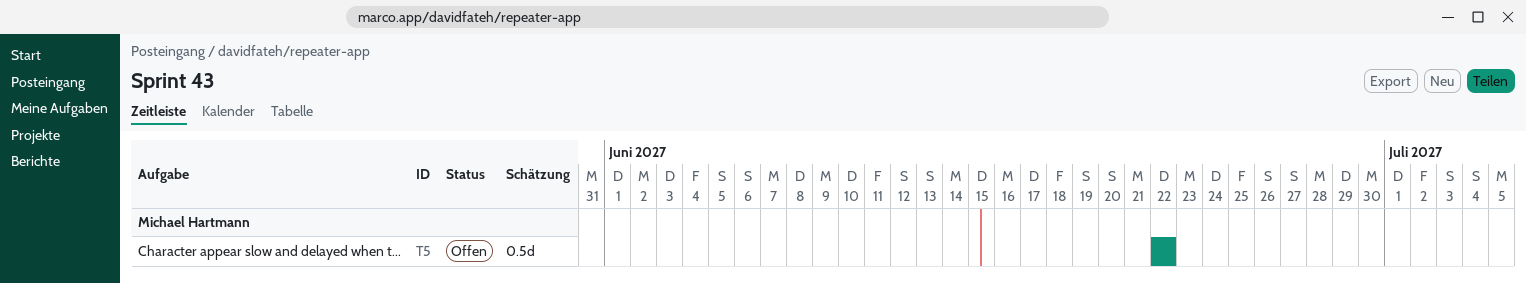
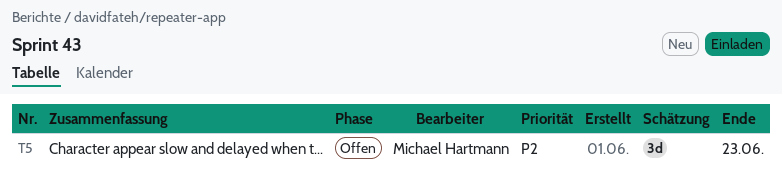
T5, estimate: 0.5d -> 3d
T5, due: Jun 22 -> Jun 23

